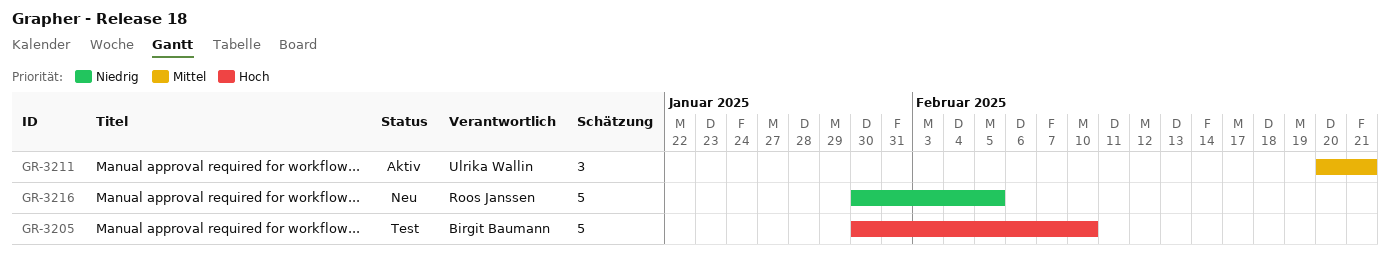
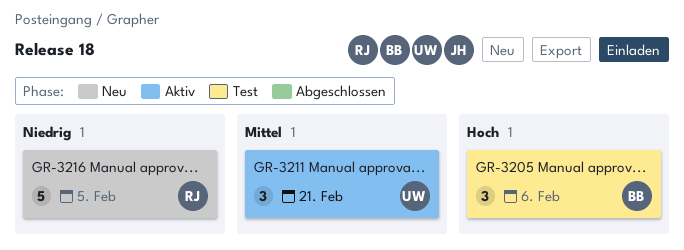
GR-3205, estimate: 5 -> 3
GR-3205, due: Feb 10 -> Feb 6

